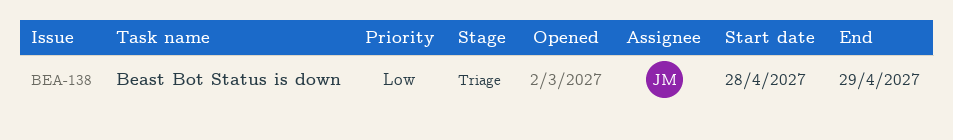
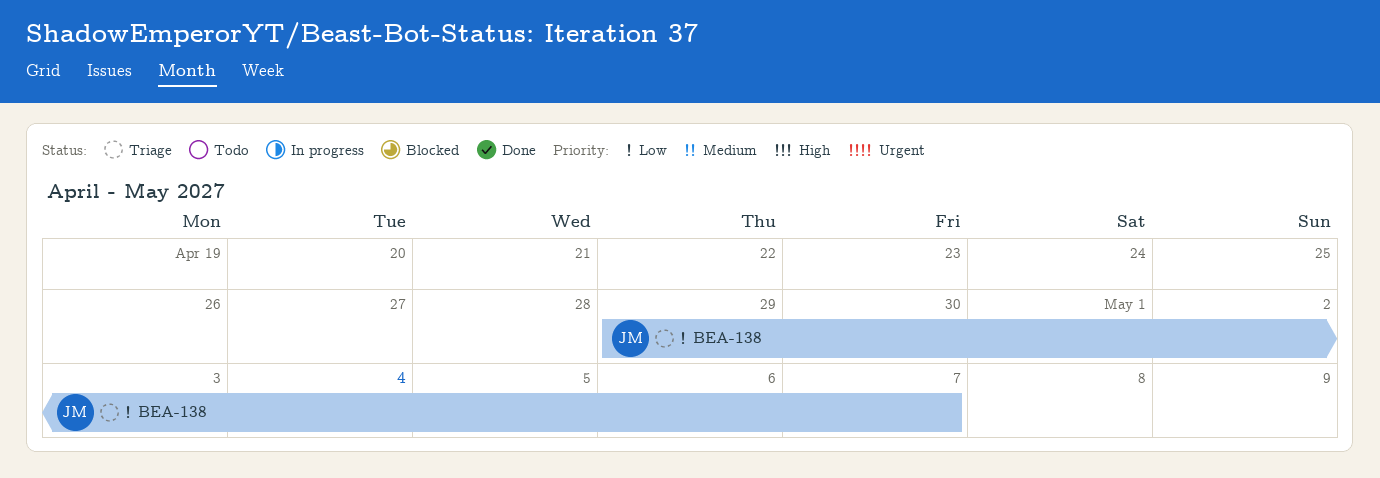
BEA-138, start: Apr 28 -> Apr 29
BEA-138, due: Apr 29 -> May 7

